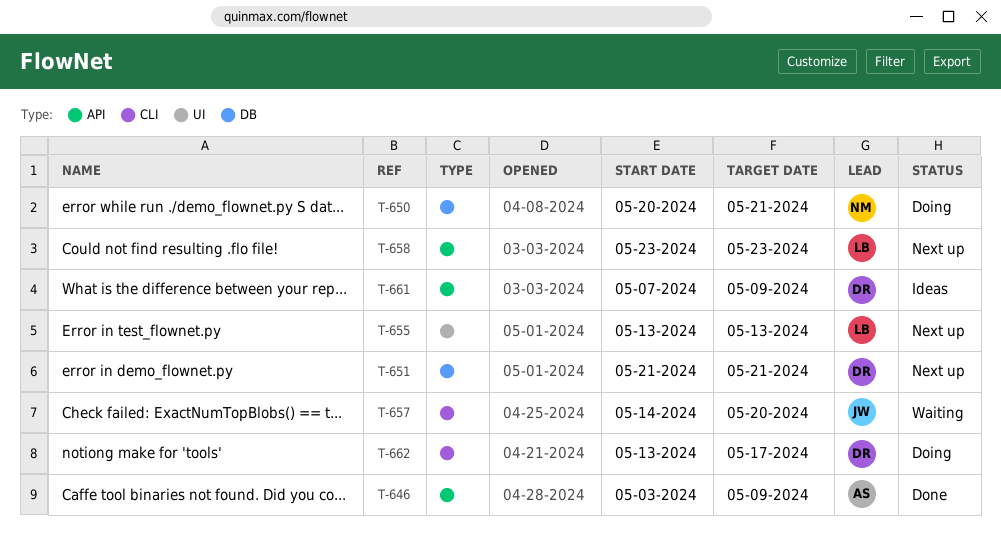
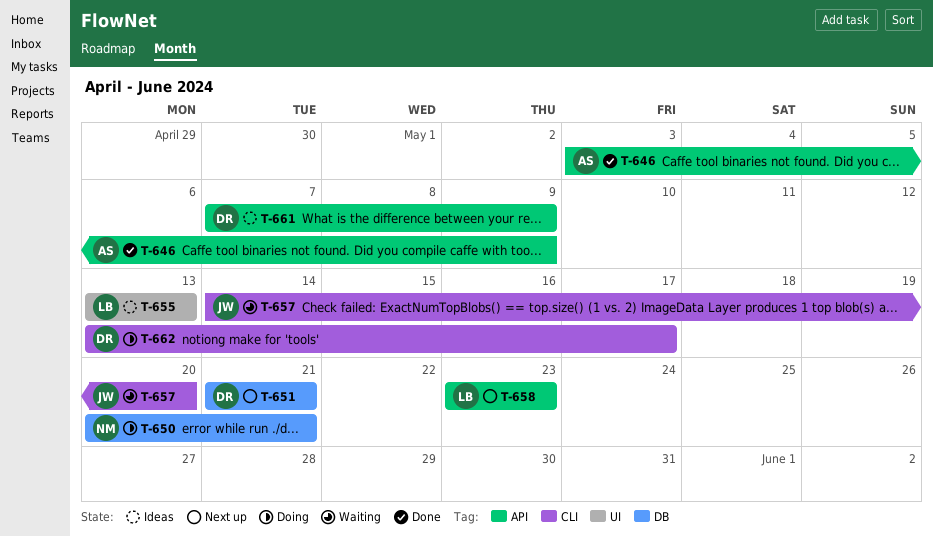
T-655, status: Next up -> Ideas

